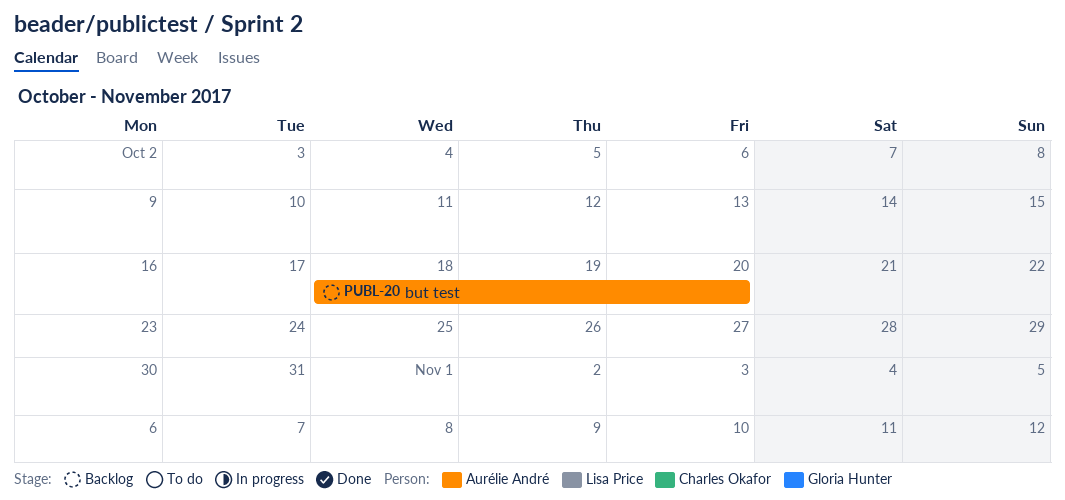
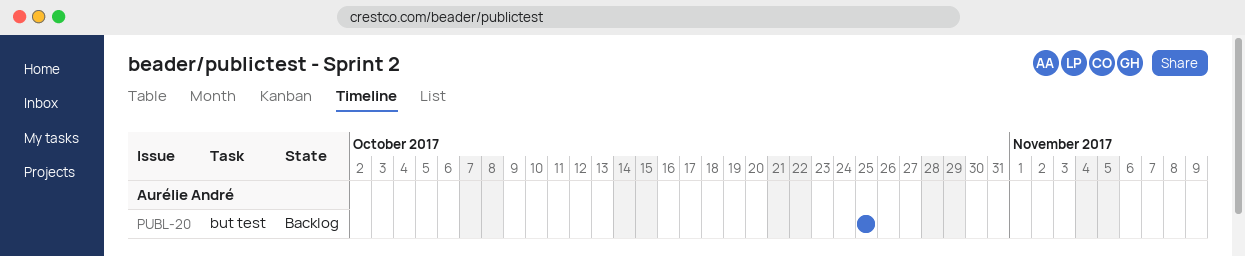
PUBL-20, start: Oct 18 -> Oct 25
PUBL-20, due: Oct 20 -> Oct 25

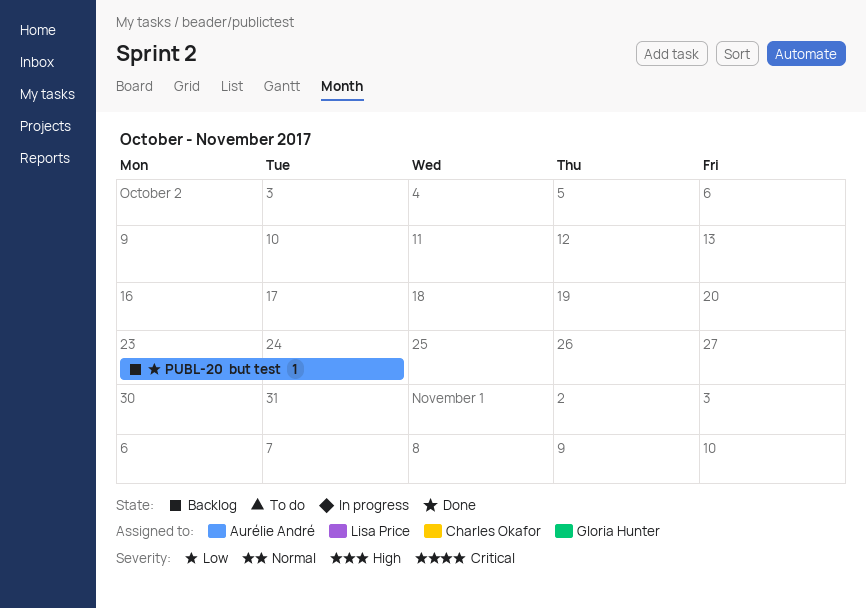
PUBL-20, start: Oct 25 -> Oct 23
PUBL-20, due: Oct 25 -> Oct 24

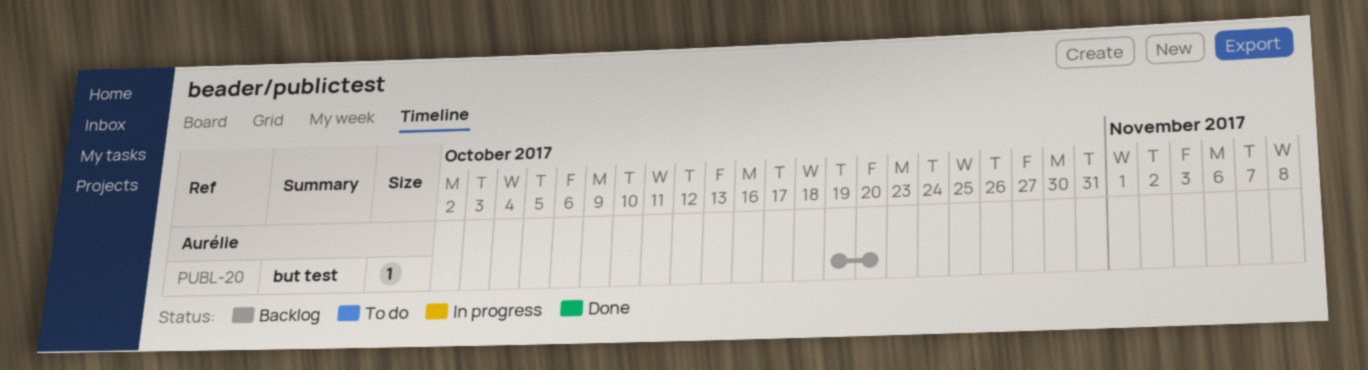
PUBL-20, start: Oct 23 -> Oct 19
PUBL-20, due: Oct 24 -> Oct 20

